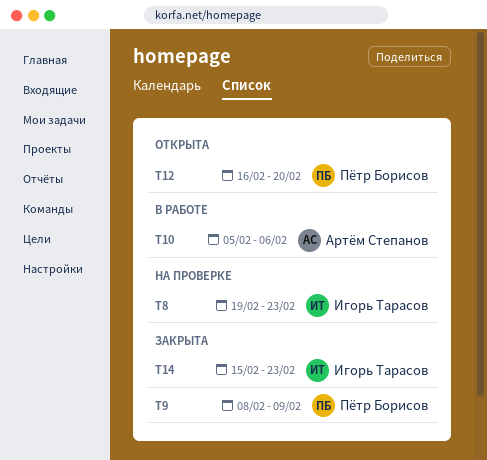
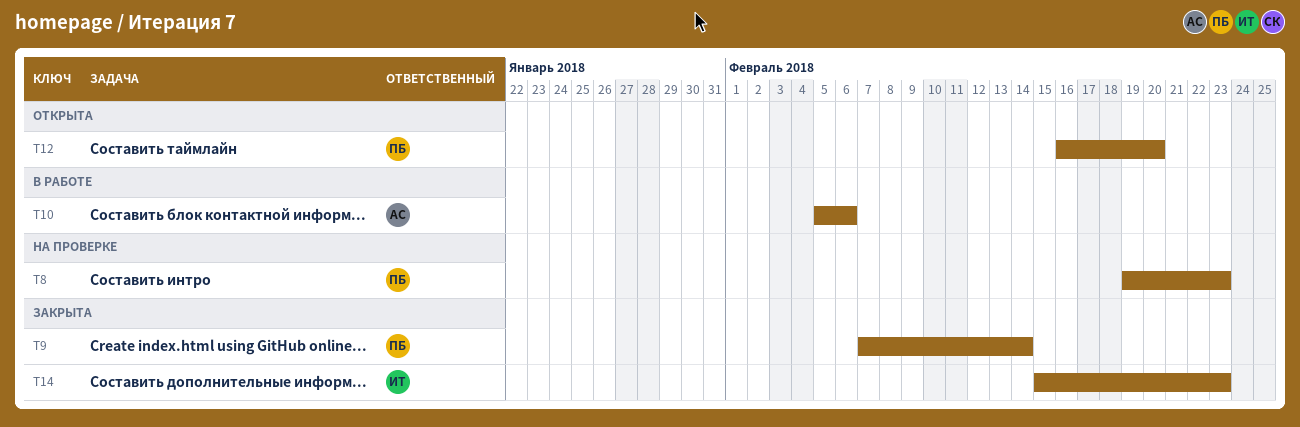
T8, owner: Игорь Тарасов -> Пётр Борисов
T9, start: Feb 8 -> Feb 7
T9, due: Feb 9 -> Feb 14

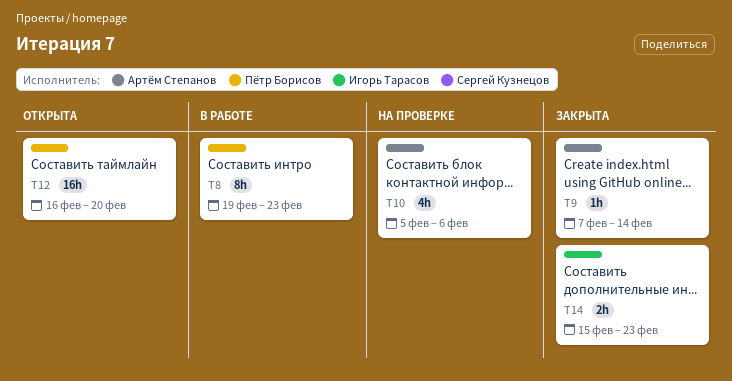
T8, status: На проверке -> В работе
T9, owner: Пётр Борисов -> Артём Степанов
T10, status: В работе -> На проверке

